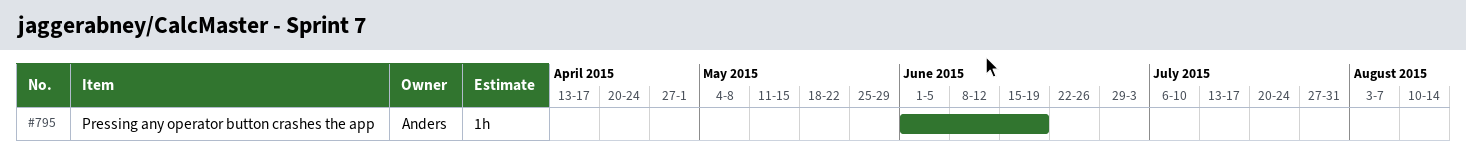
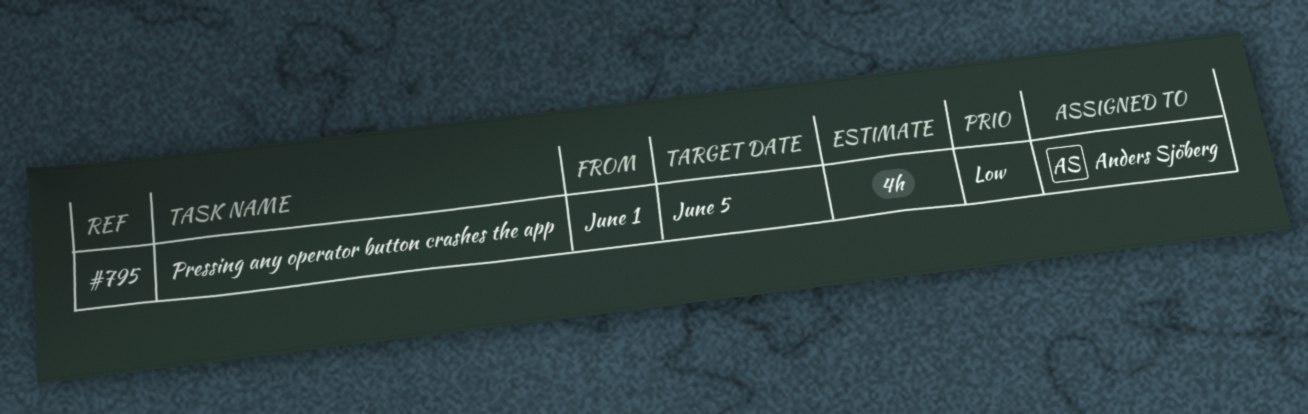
#795, estimate: 1h -> 4h
#795, due: Jun 19 -> Jun 5

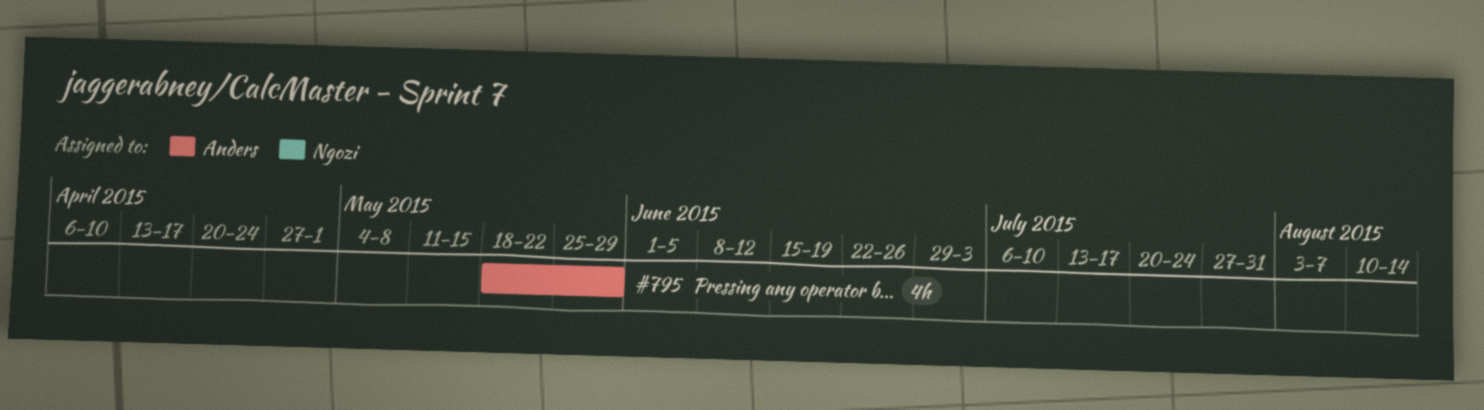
#795, start: Jun 1 -> May 18
#795, due: Jun 5 -> May 29

